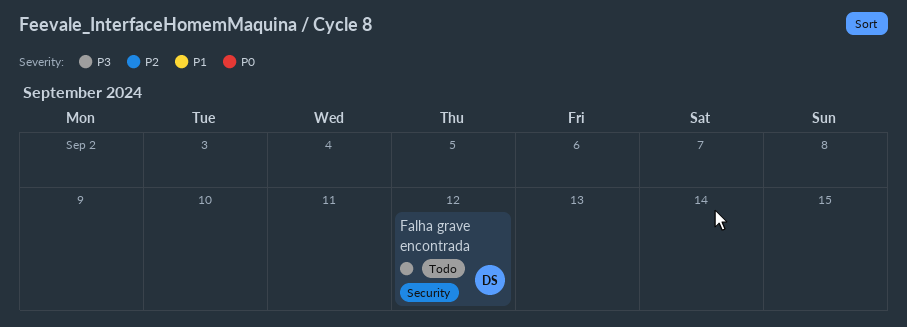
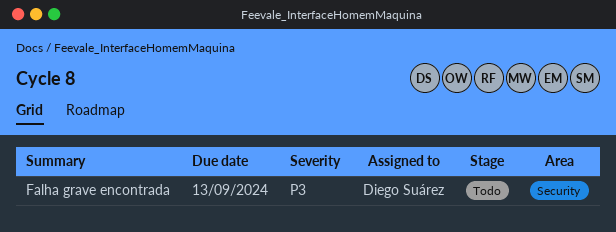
Falha grave encontrada, due: Sep 12 -> Sep 13

